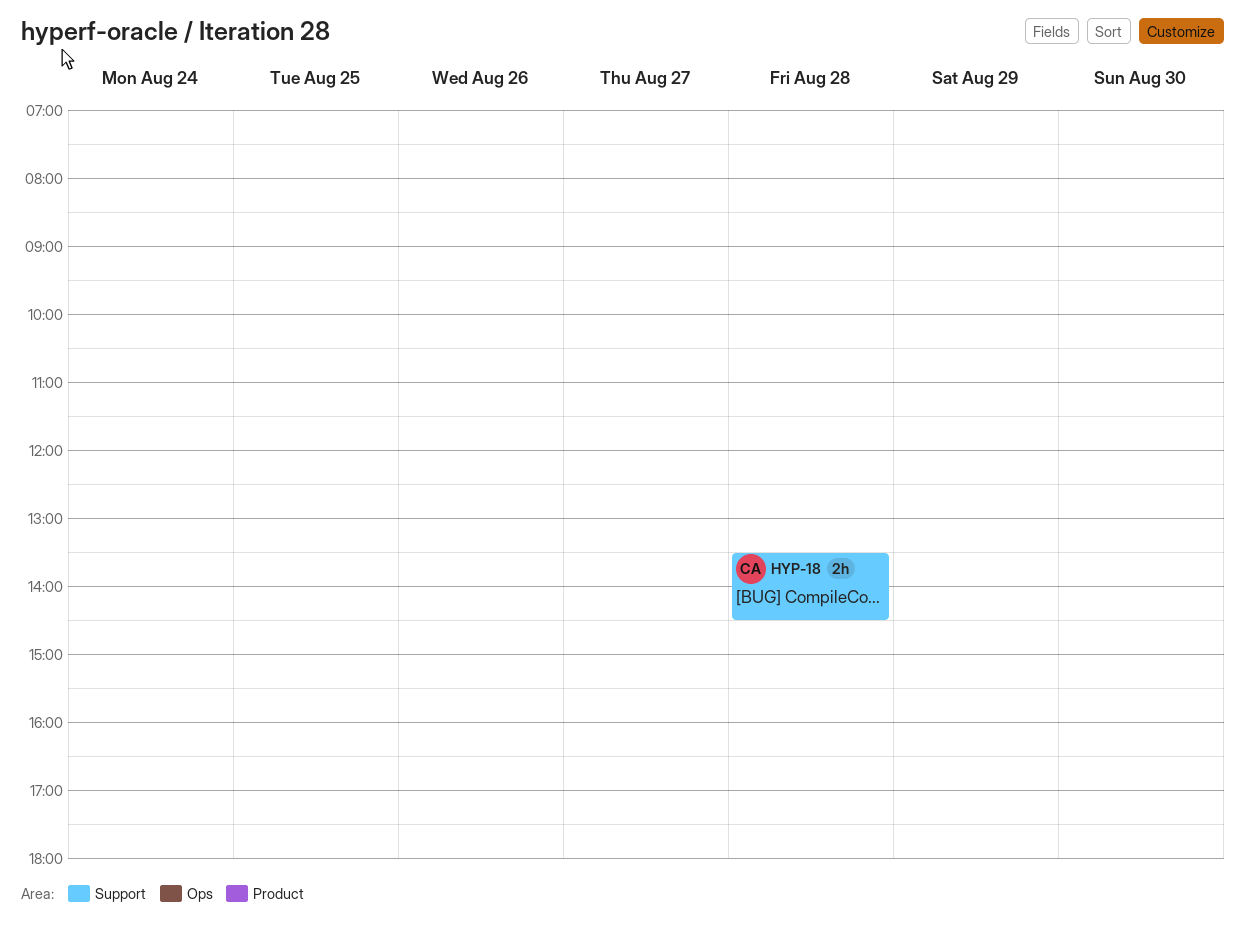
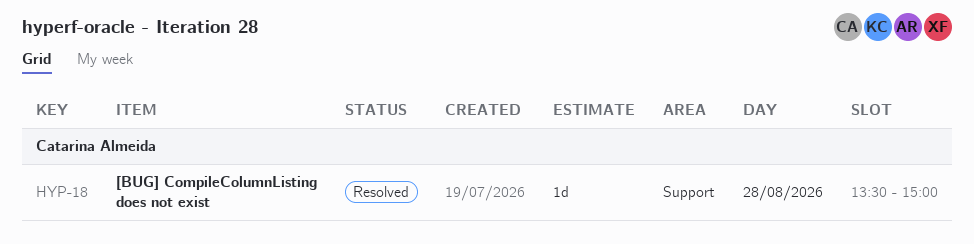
HYP-18, estimate: 2h -> 1d
HYP-18, ends: 14:30 -> 15:00

